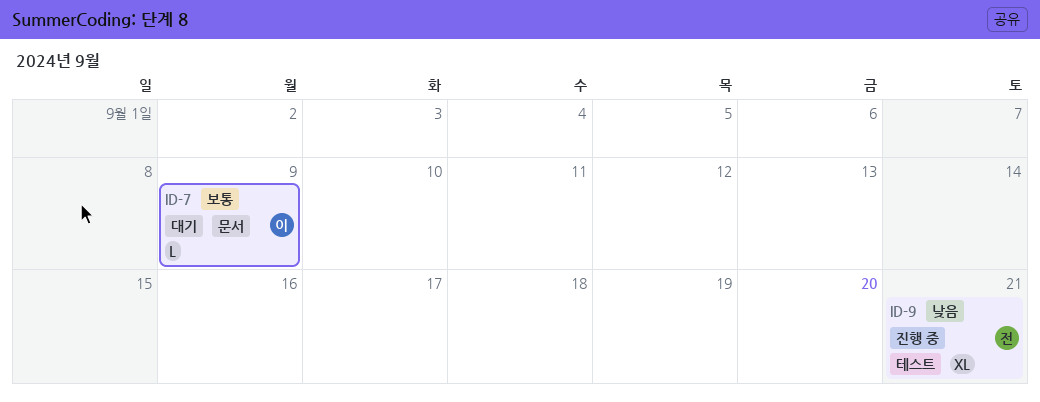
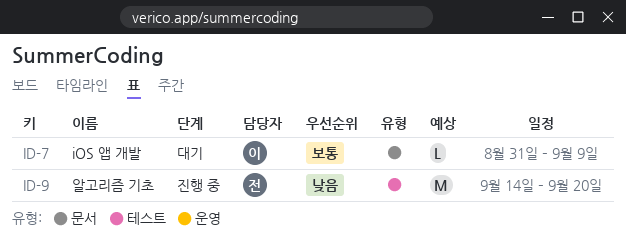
ID-9, estimate: XL -> M
ID-9, due: Sep 21 -> Sep 20

